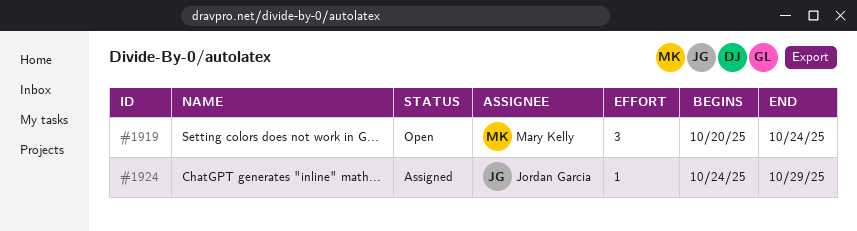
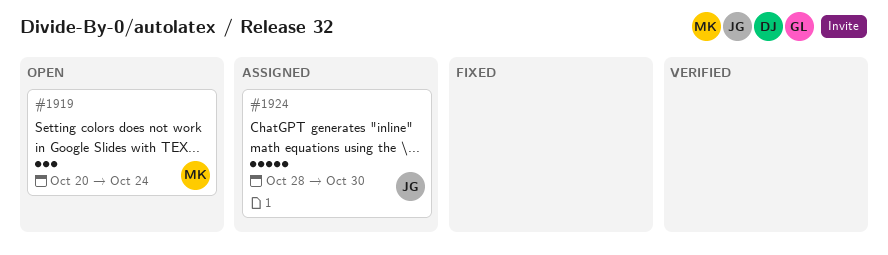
#1924, estimate: 1 -> 5
#1924, start: Oct 24 -> Oct 28
#1924, due: Oct 29 -> Oct 30

